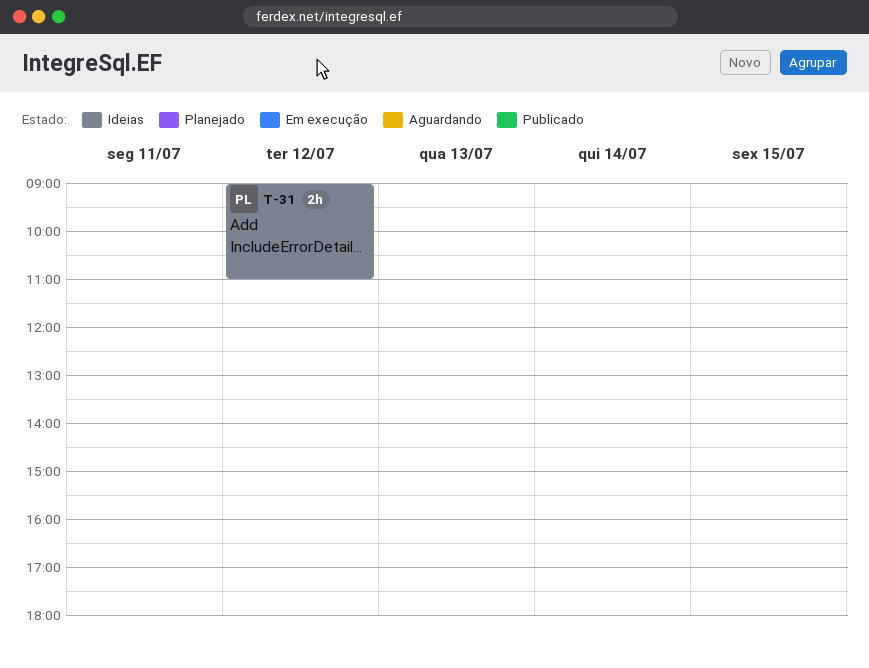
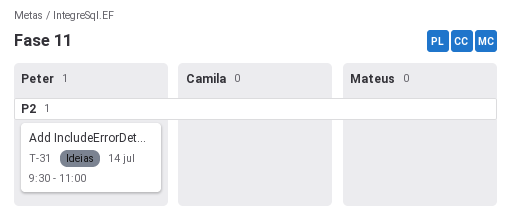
T-31, day: Jul 12 -> Jul 14
T-31, begins: 09:00 -> 09:30

